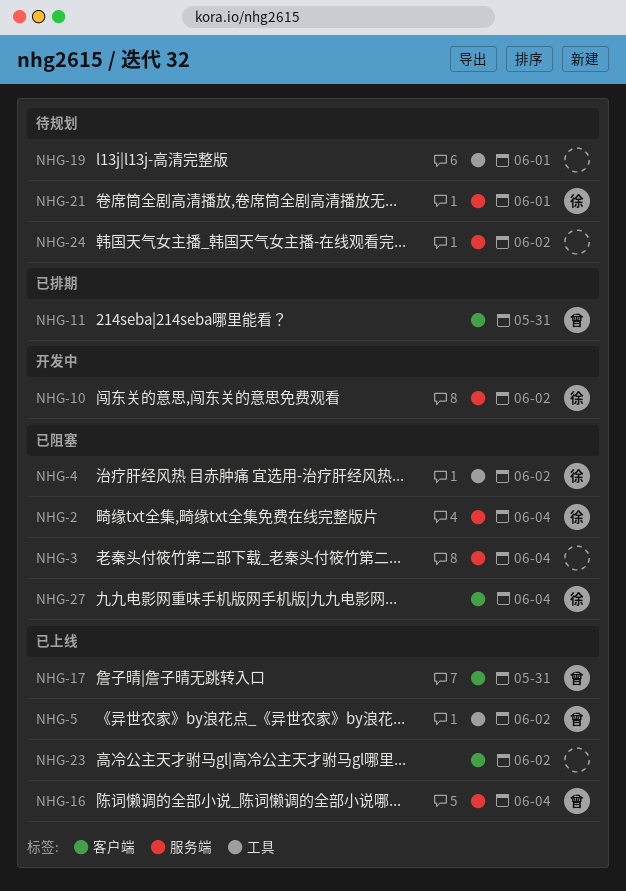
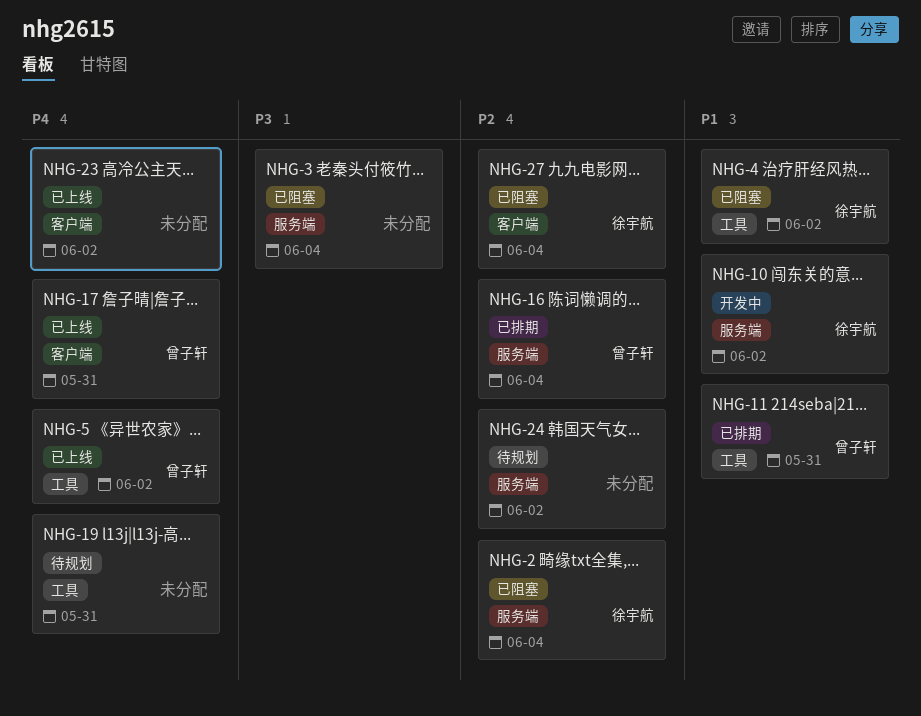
NHG-11, label: 客户端 -> 工具
NHG-16, status: 已上线 -> 已排期
NHG-19, due: Jun 1 -> May 31
NHG-21: present -> none

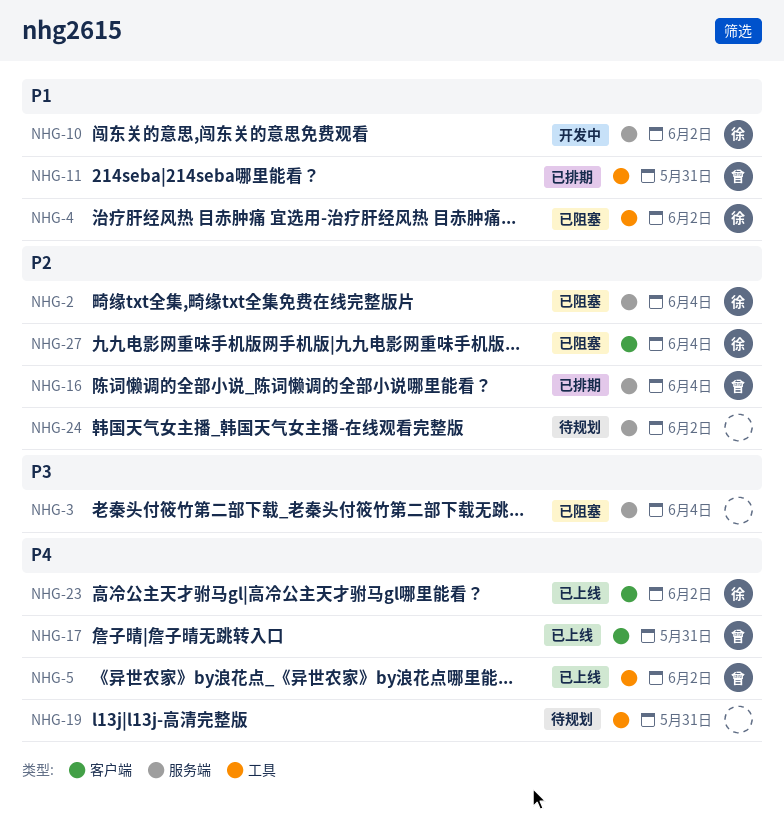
NHG-23, owner: none -> 徐宇航

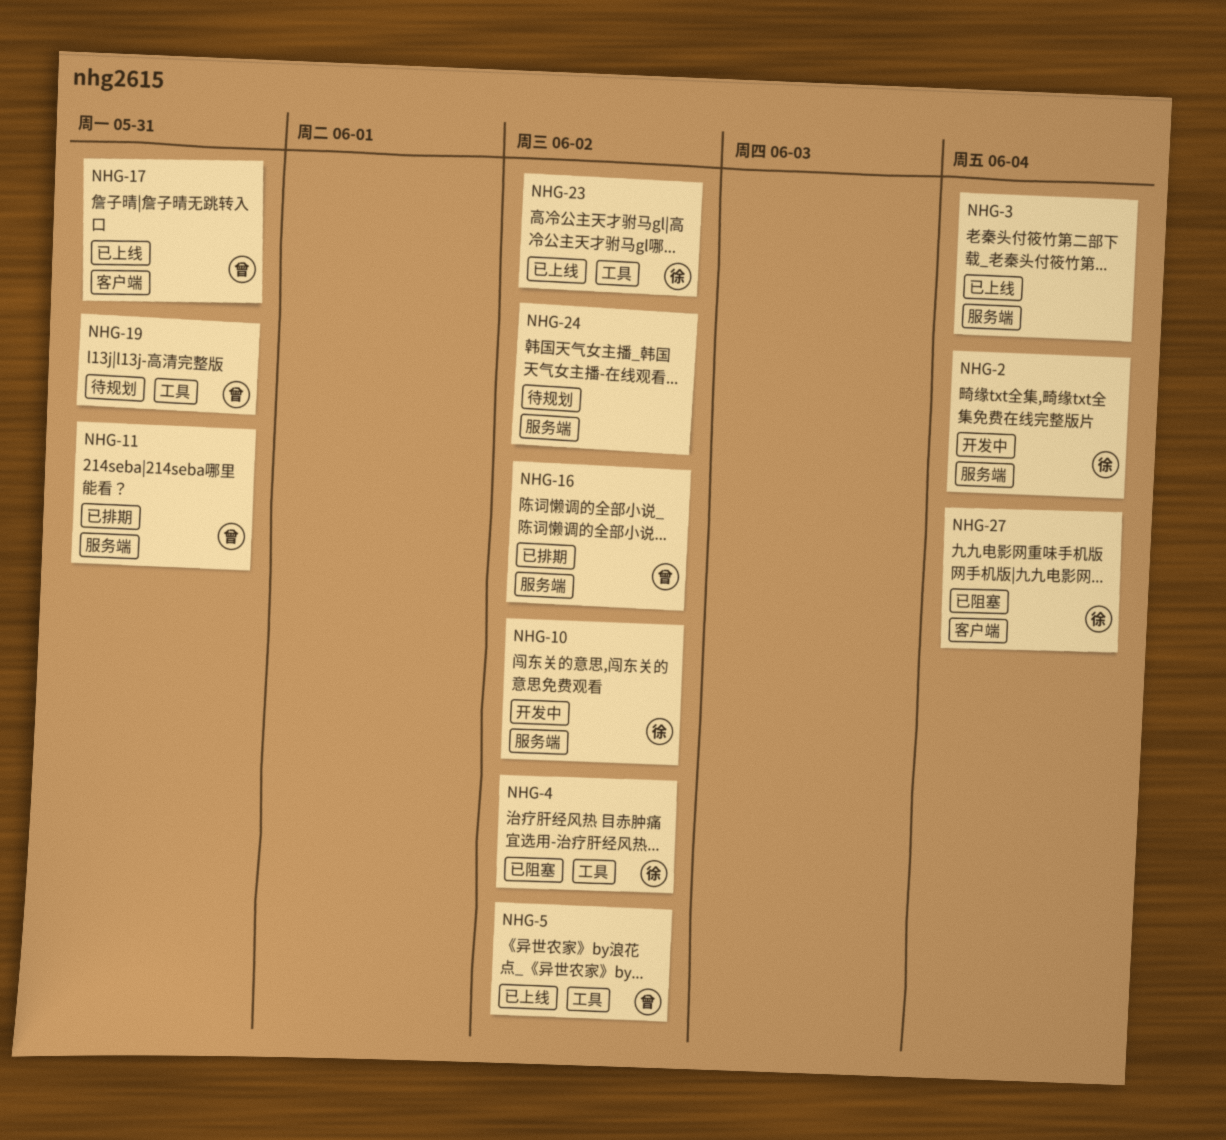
NHG-2, status: 已阻塞 -> 开发中
NHG-3, status: 已阻塞 -> 已上线
NHG-11, label: 工具 -> 服务端
NHG-16, due: Jun 4 -> Jun 2
NHG-19, owner: none -> 曾
NHG-23, label: 客户端 -> 工具

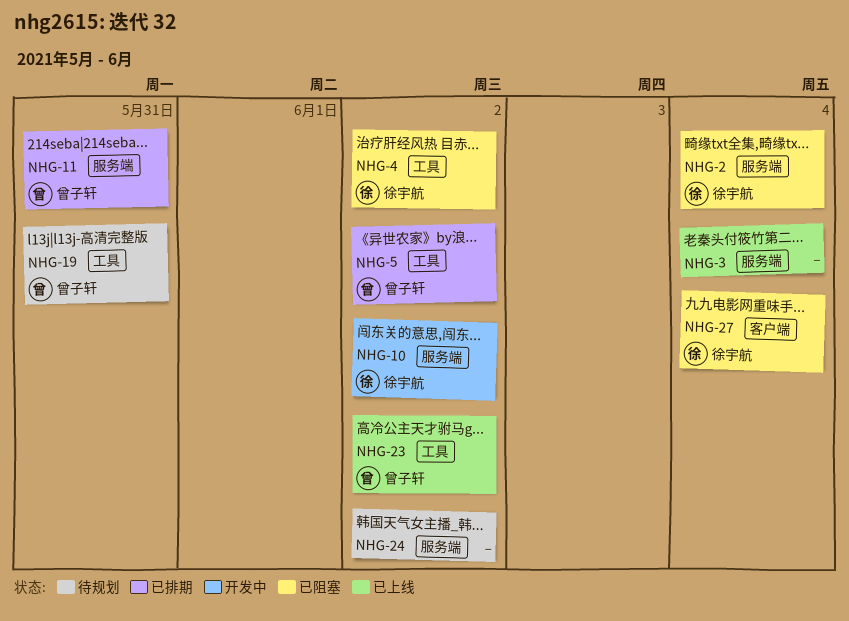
NHG-2, status: 开发中 -> 已阻塞
NHG-5, status: 已上线 -> 已排期
NHG-16: present -> none
NHG-17: present -> none
NHG-23, owner: 徐宇航 -> 曾子轩

